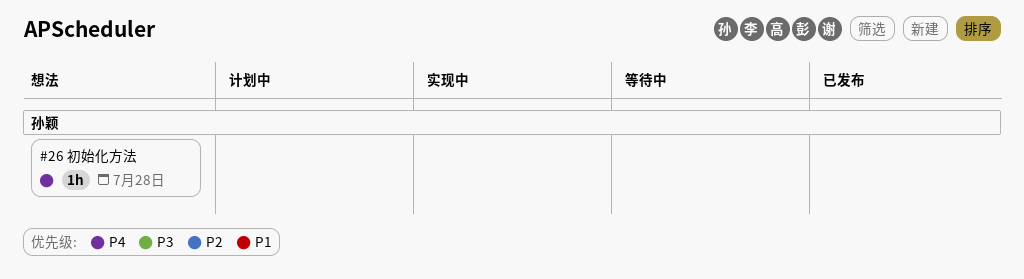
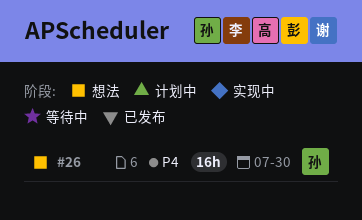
#26, estimate: 1h -> 16h
#26, due: Jul 28 -> Jul 30

